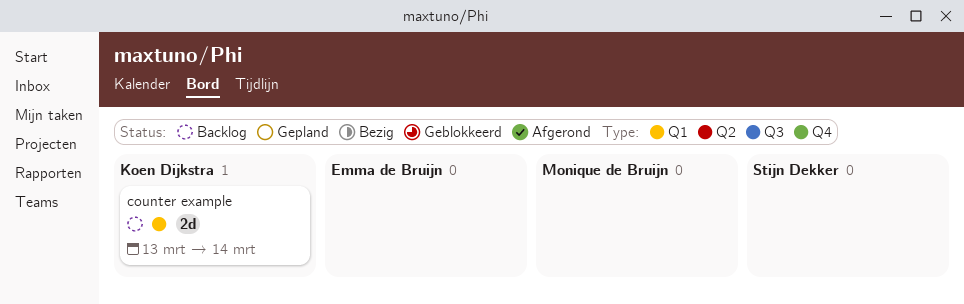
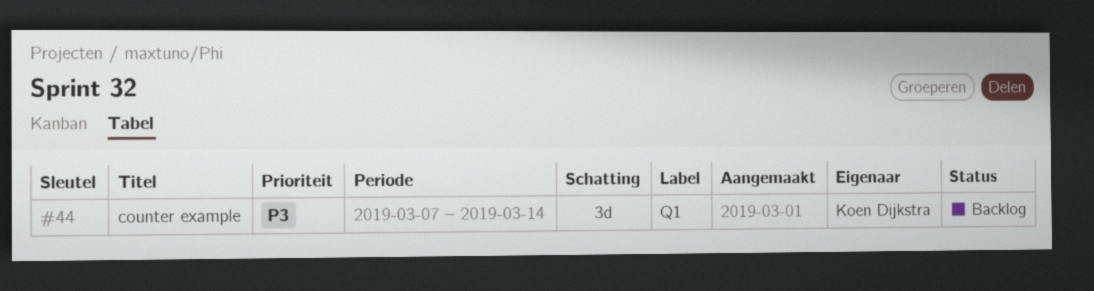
counter example, estimate: 2d -> 3d
counter example, start: Mar 13 -> Mar 7

